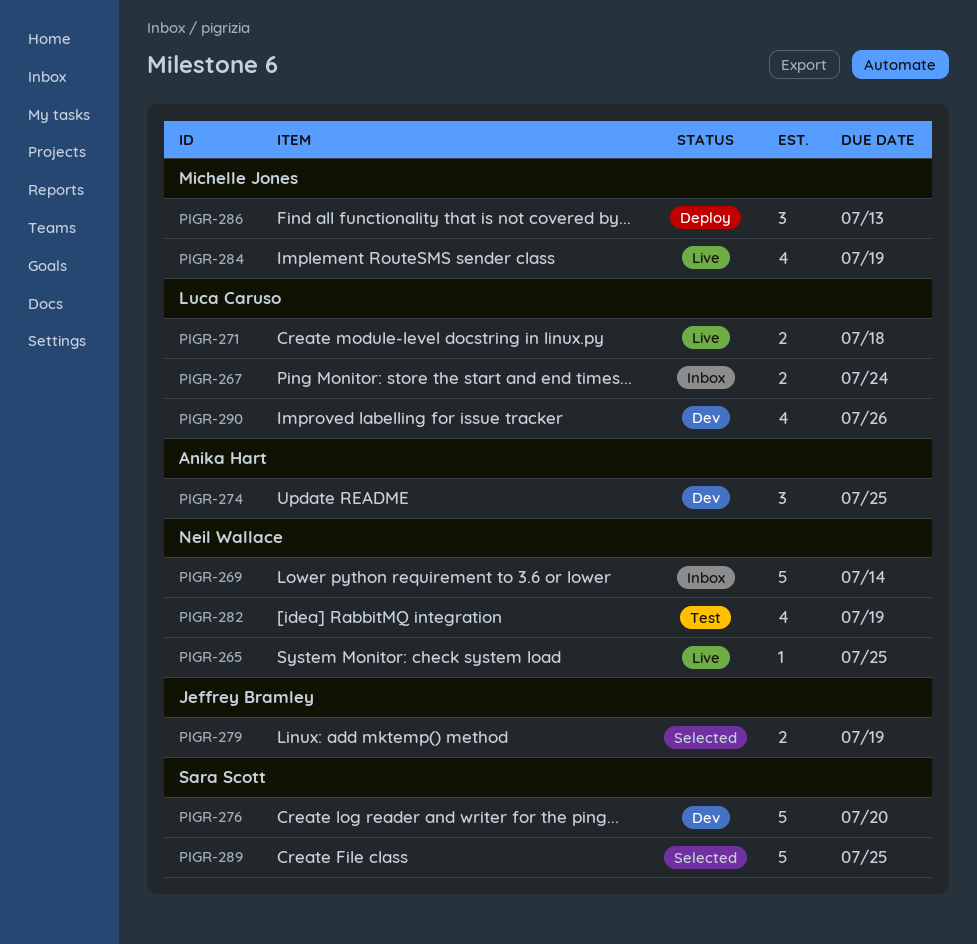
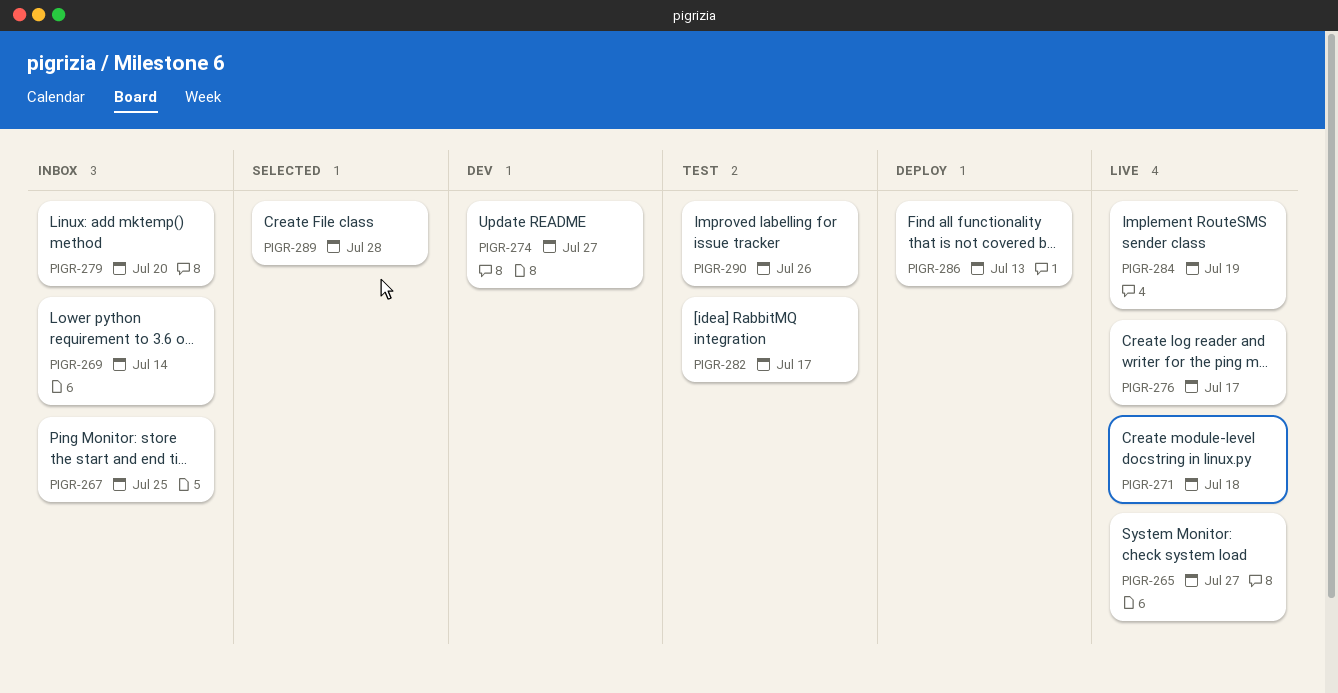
PIGR-265, due: Jul 25 -> Jul 27
PIGR-267, due: Jul 24 -> Jul 25
PIGR-274, due: Jul 25 -> Jul 27
PIGR-276, status: Dev -> Live
PIGR-276, due: Jul 20 -> Jul 17
PIGR-279, status: Selected -> Inbox
PIGR-279, due: Jul 19 -> Jul 20
PIGR-282, due: Jul 19 -> Jul 17
PIGR-289, due: Jul 25 -> Jul 28
PIGR-290, status: Dev -> Test

